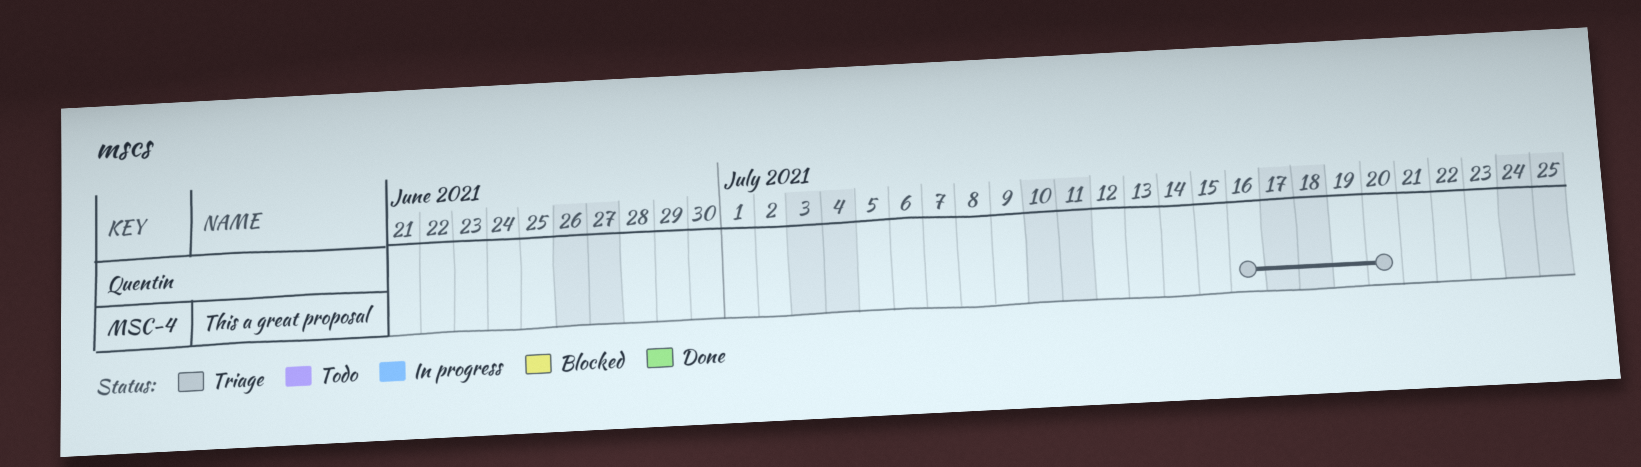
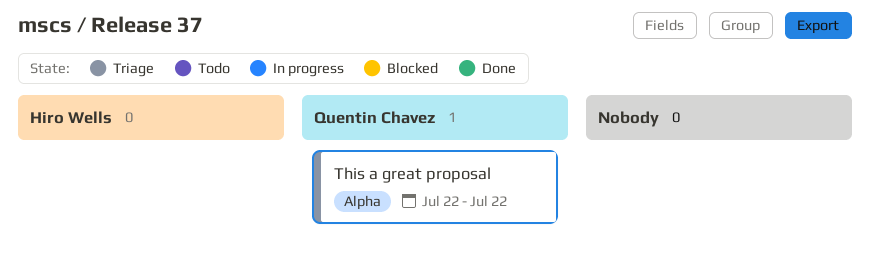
This a great proposal, start: Jul 16 -> Jul 22
This a great proposal, due: Jul 20 -> Jul 22

